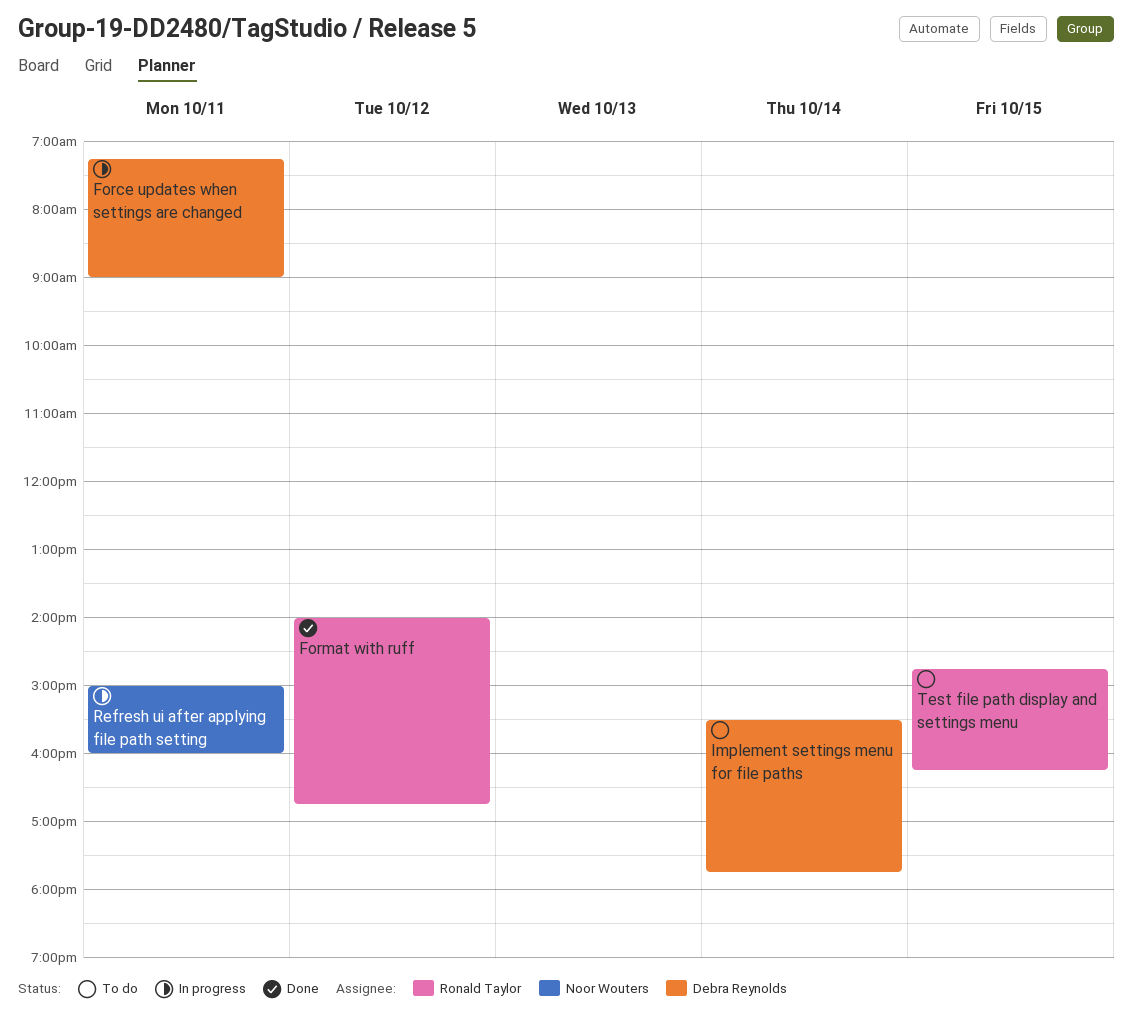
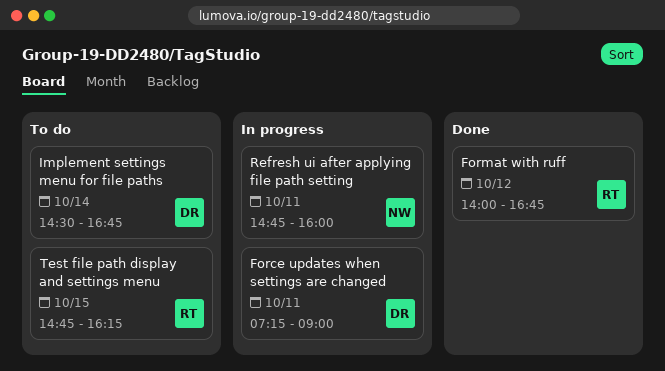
Implement settings menu for file paths, begins: 15:30 -> 14:30
Implement settings menu for file paths, ends: 17:45 -> 16:45
Refresh ui after applying file path setting, begins: 15:00 -> 14:45

